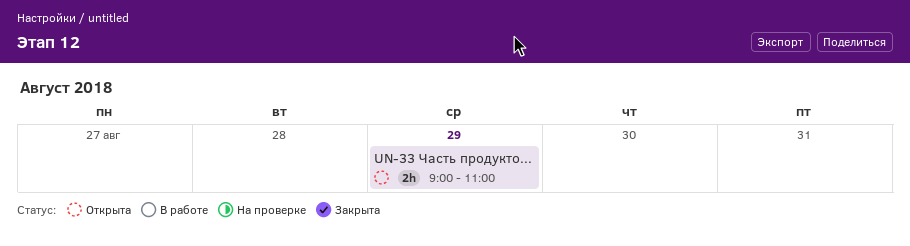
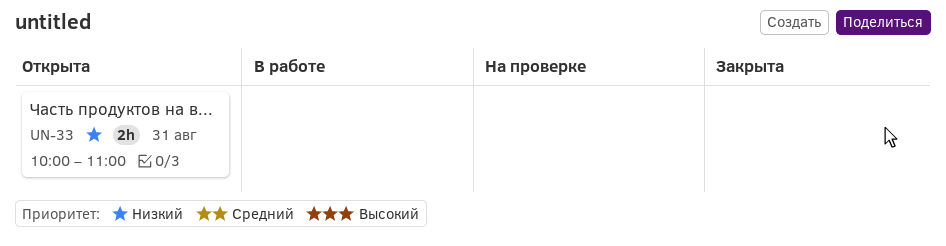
UN-33, day: Aug 29 -> Aug 31
UN-33, begins: 09:00 -> 10:00

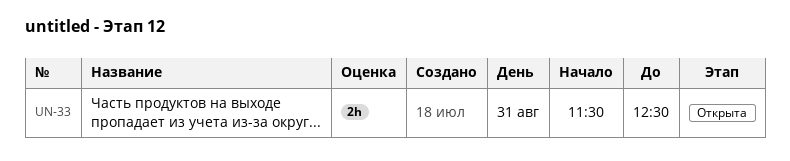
UN-33, begins: 10:00 -> 11:30
UN-33, ends: 11:00 -> 12:30

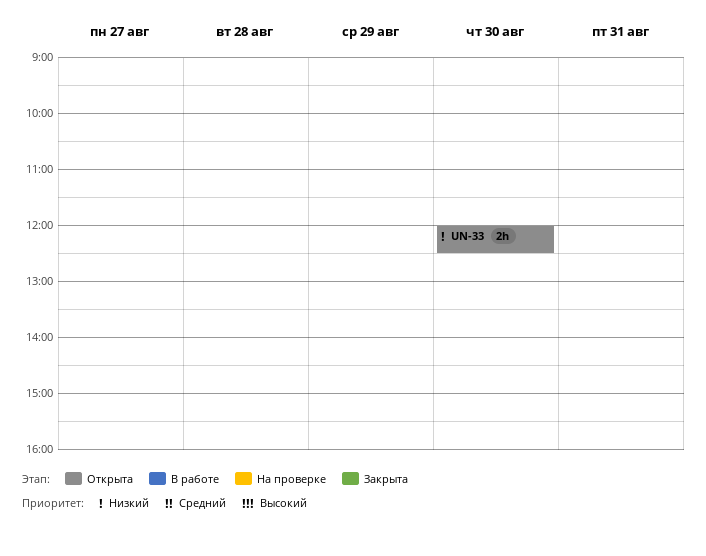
UN-33, day: Aug 31 -> Aug 30
UN-33, begins: 11:30 -> 12:00

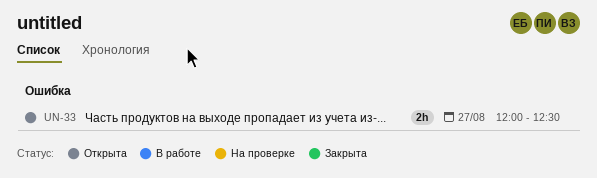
UN-33, day: Aug 30 -> Aug 27

